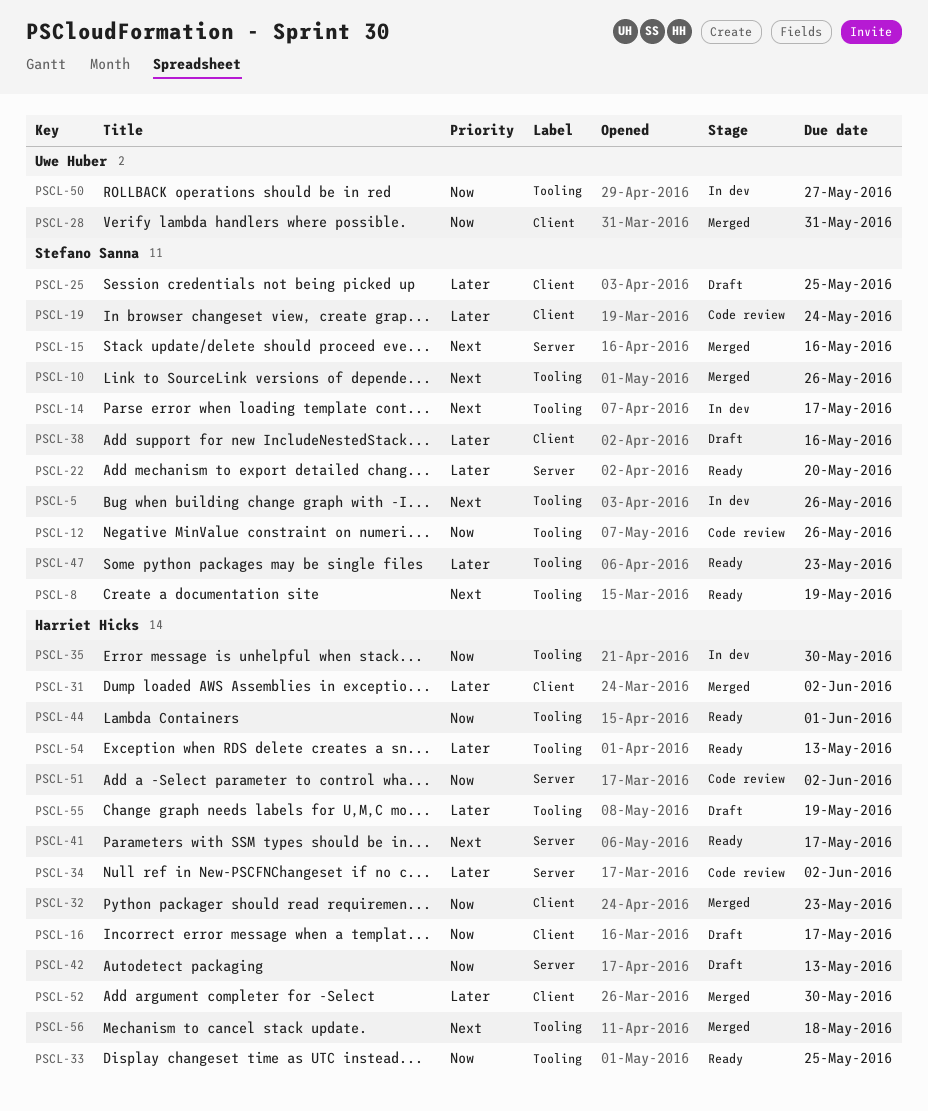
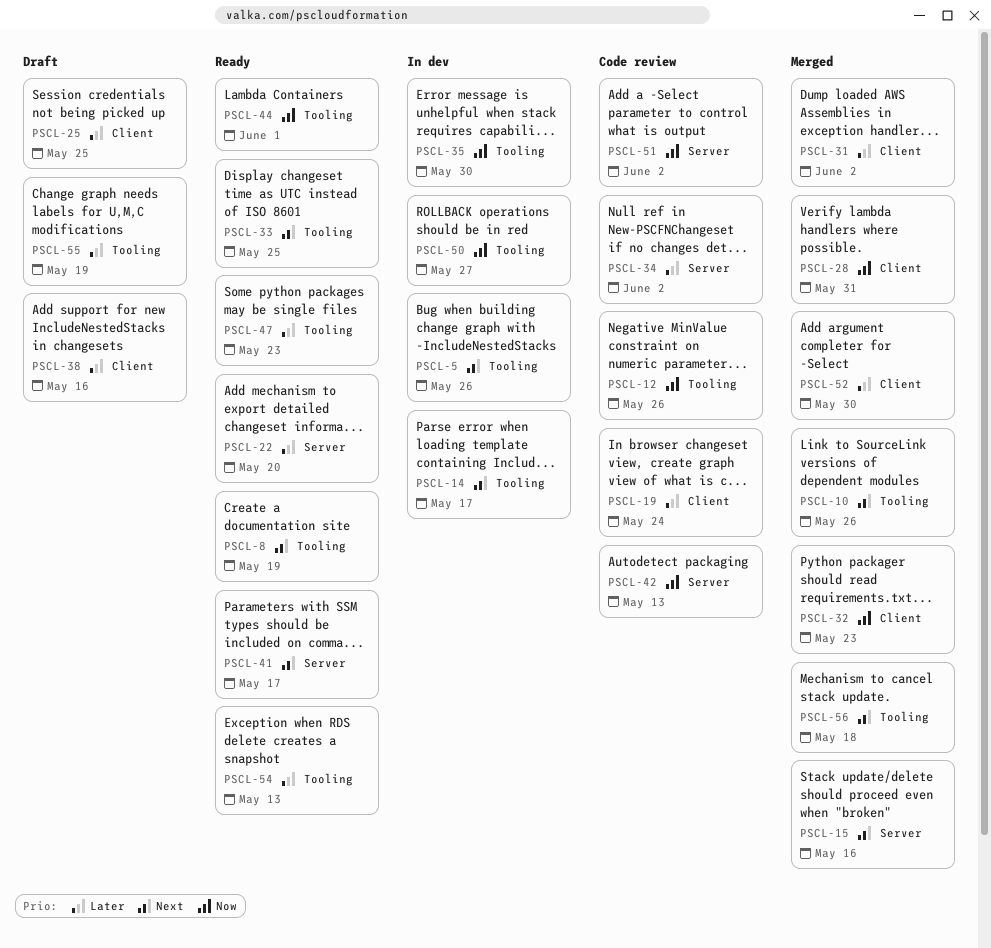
PSCL-16: present -> none
PSCL-33, priority: Now -> Next
PSCL-42, status: Draft -> Code review

